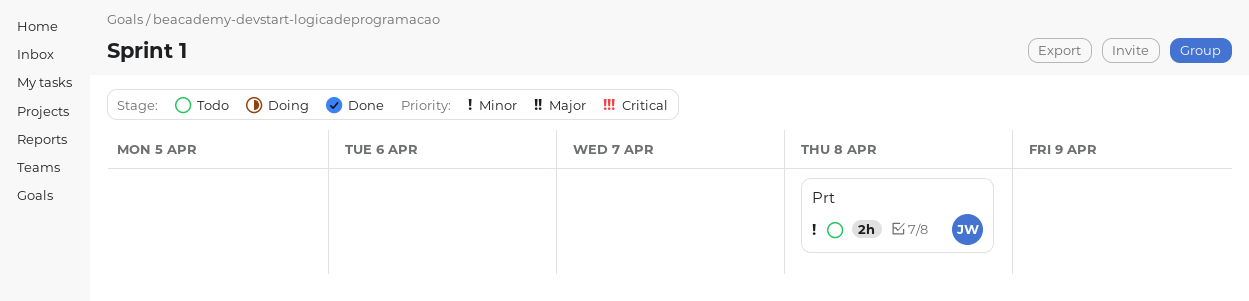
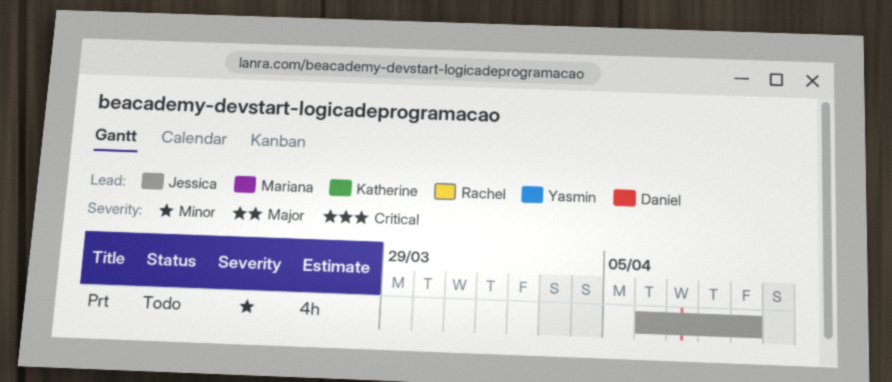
Prt, estimate: 2h -> 4h
Prt, due: Apr 8 -> Apr 9

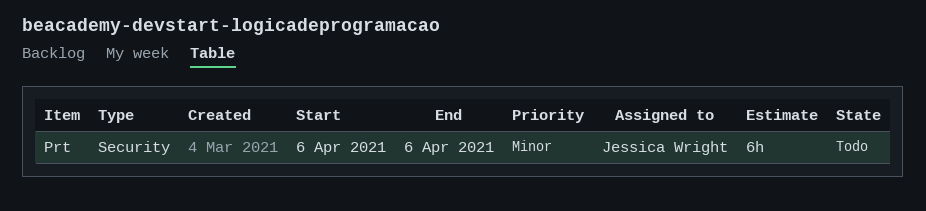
Prt, estimate: 4h -> 6h
Prt, due: Apr 9 -> Apr 6

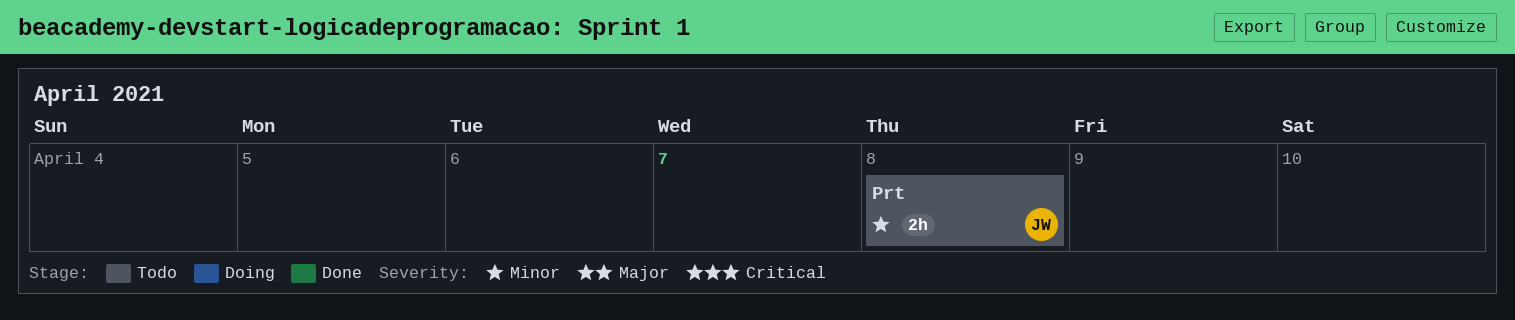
Prt, estimate: 6h -> 2h
Prt, due: Apr 6 -> Apr 8

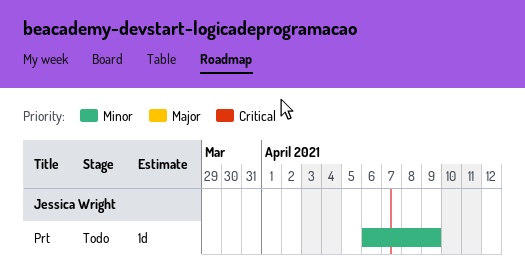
Prt, estimate: 2h -> 1d
Prt, due: Apr 8 -> Apr 9

